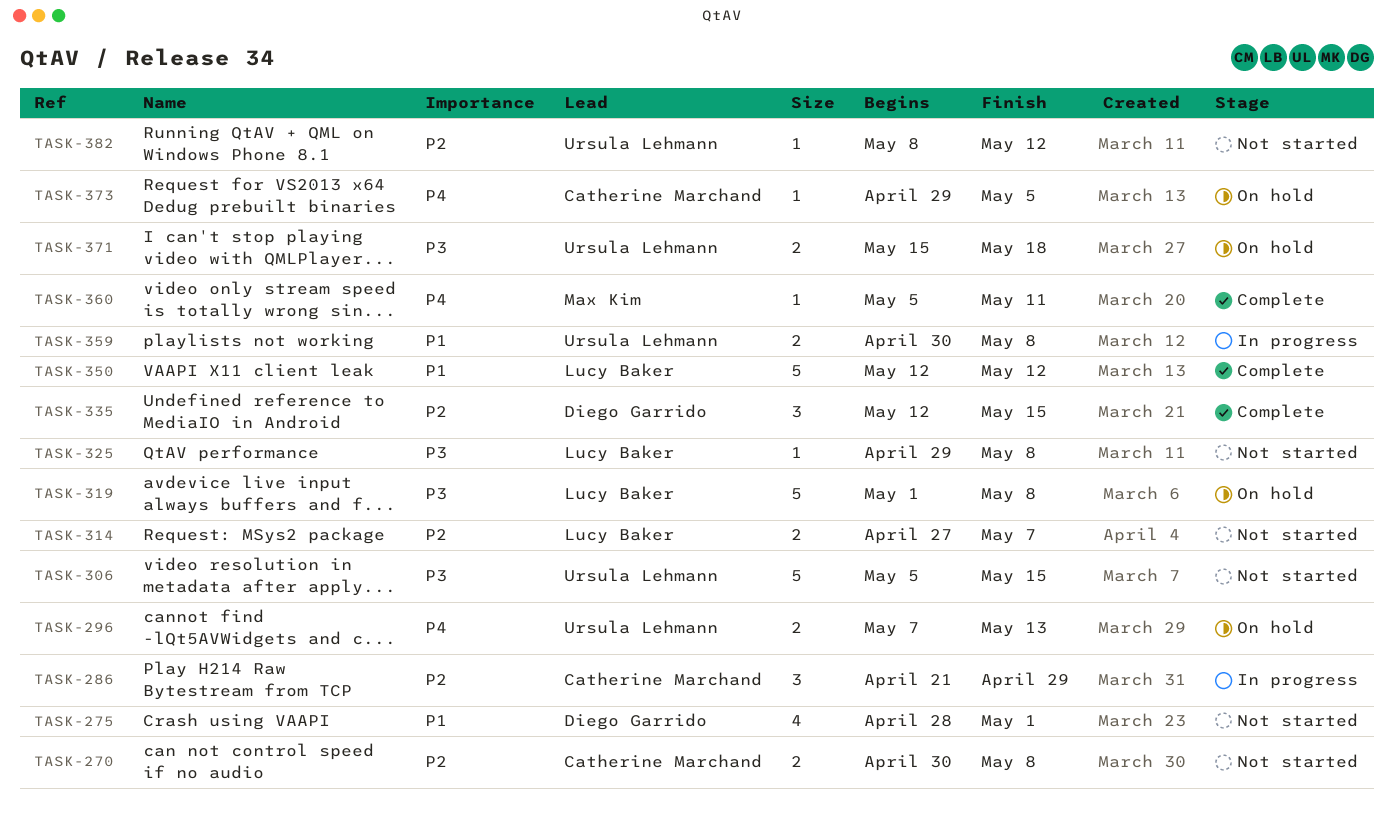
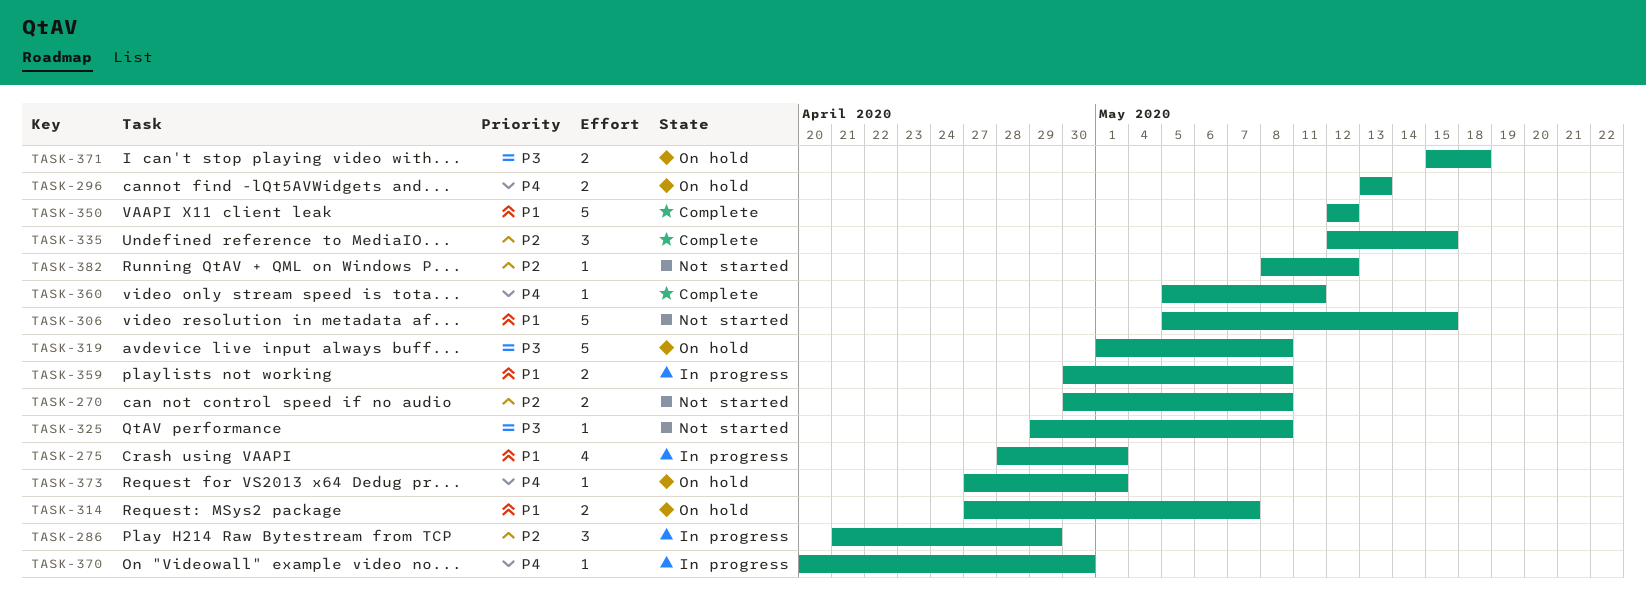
TASK-275, status: Not started -> In progress
TASK-296, start: May 7 -> May 13
TASK-306, priority: P3 -> P1
TASK-314, status: Not started -> On hold
TASK-314, priority: P2 -> P1
TASK-370: none -> present
TASK-373, start: Apr 29 -> Apr 27
TASK-373, due: May 5 -> May 1

